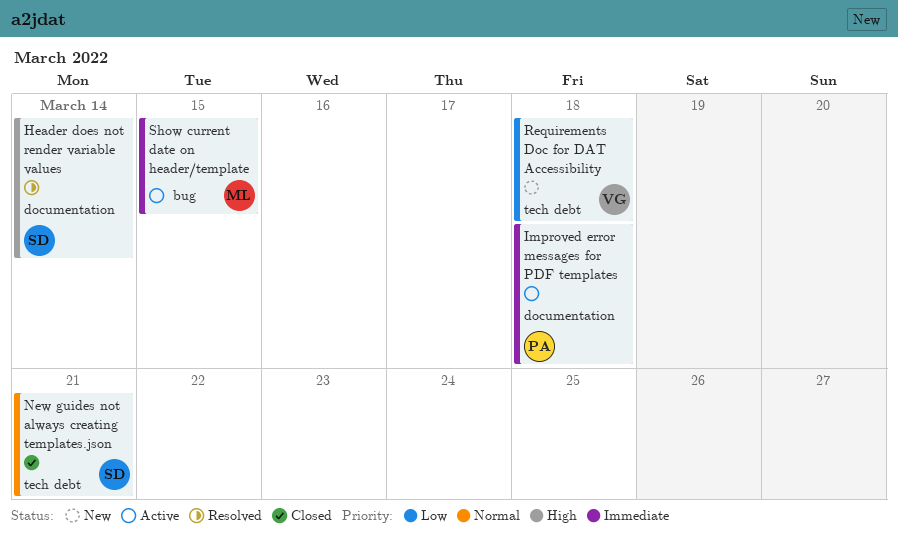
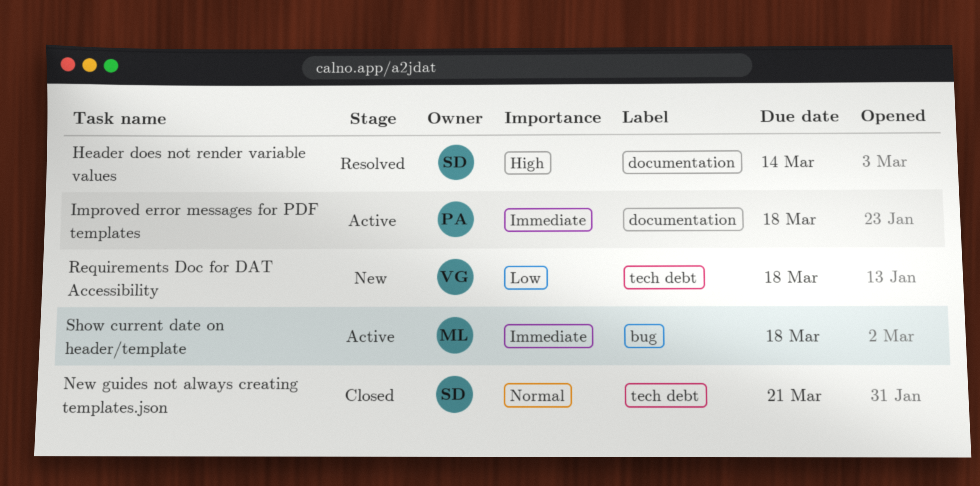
Show current date on header/template, due: Mar 15 -> Mar 18

